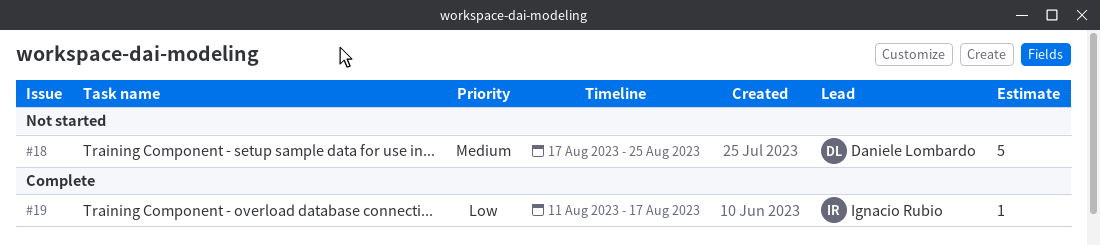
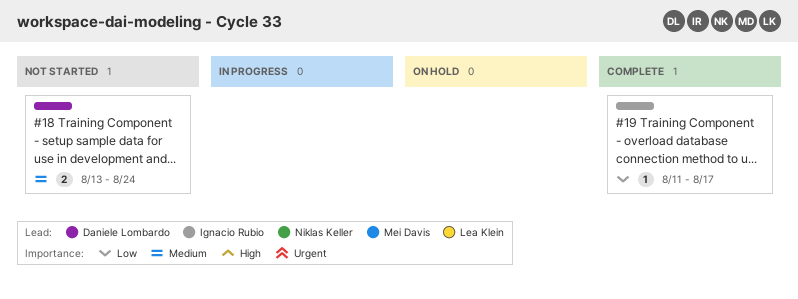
#18, estimate: 5 -> 2
#18, start: Aug 17 -> Aug 13
#18, due: Aug 25 -> Aug 24

